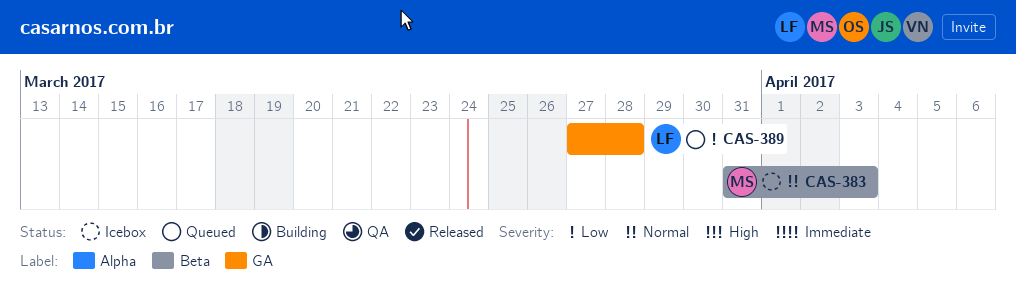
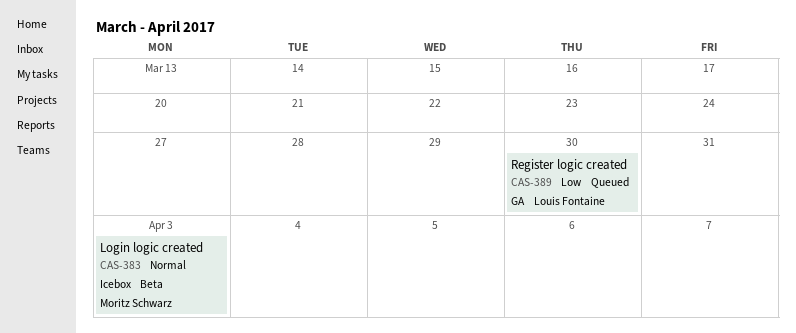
CAS-389, due: Mar 28 -> Mar 30

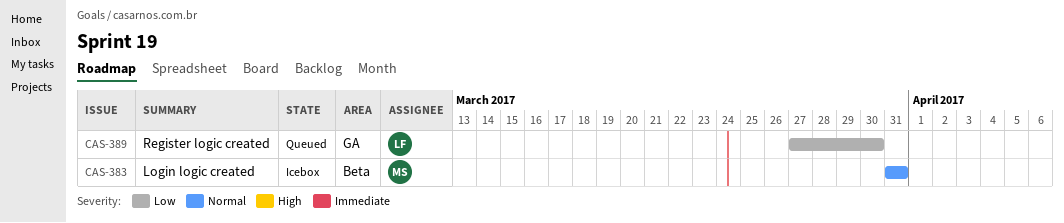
CAS-383, due: Apr 3 -> Mar 31

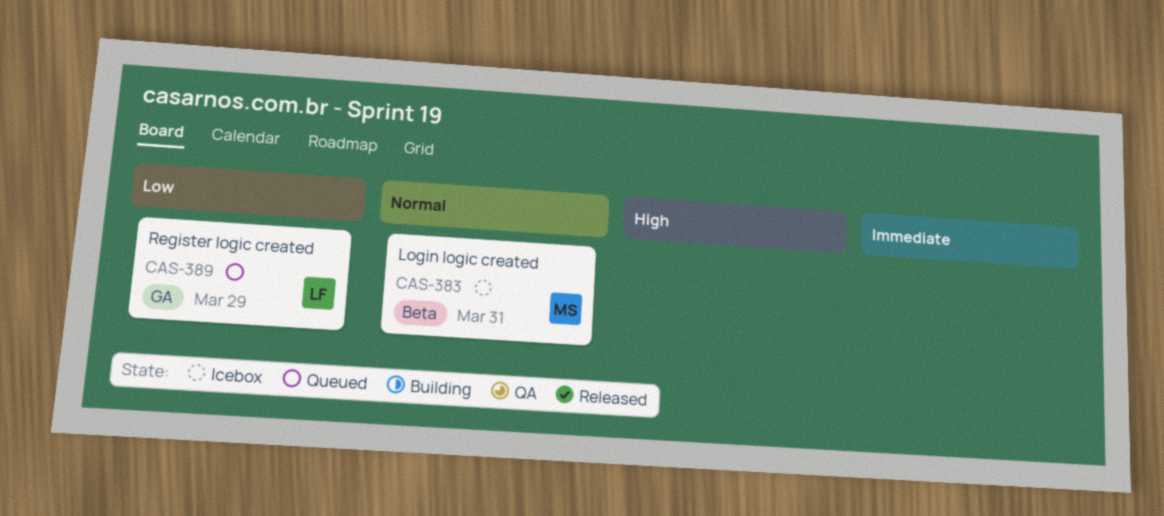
CAS-389, due: Mar 30 -> Mar 29

